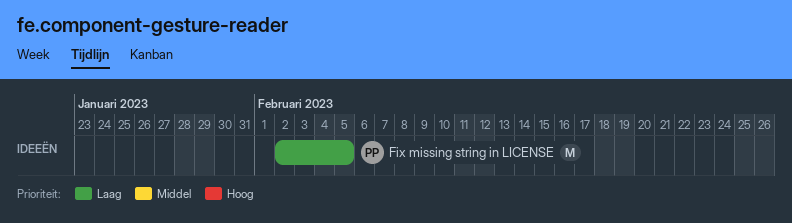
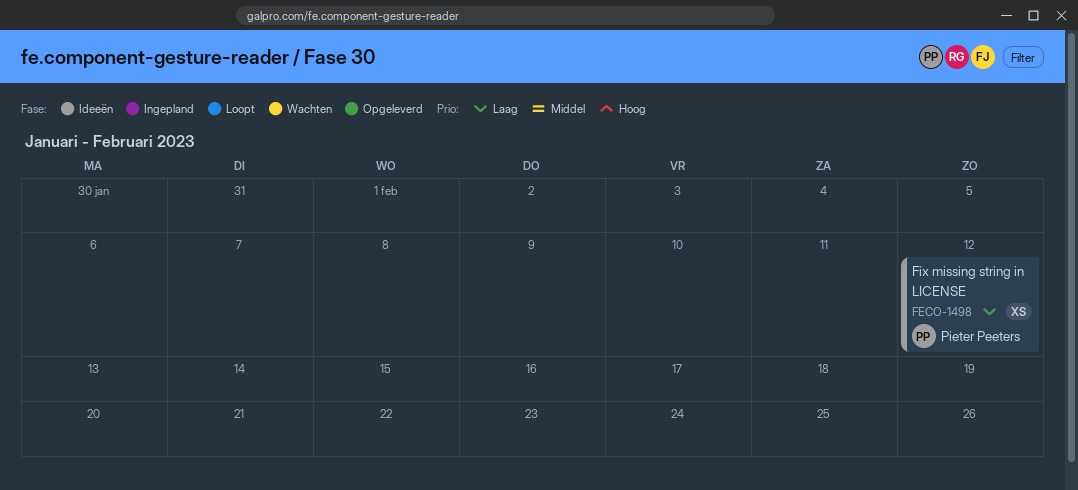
Fix missing string in LICENSE, estimate: M -> XS
Fix missing string in LICENSE, due: Feb 5 -> Feb 12

